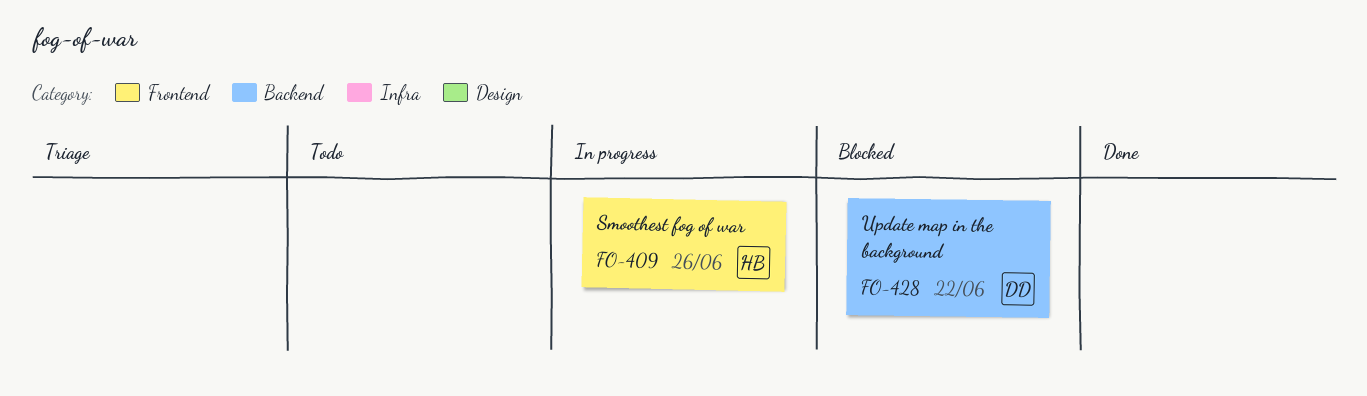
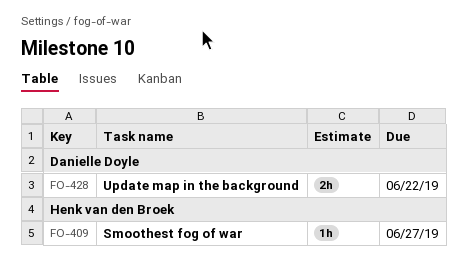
FO-409, due: Jun 26 -> Jun 27

